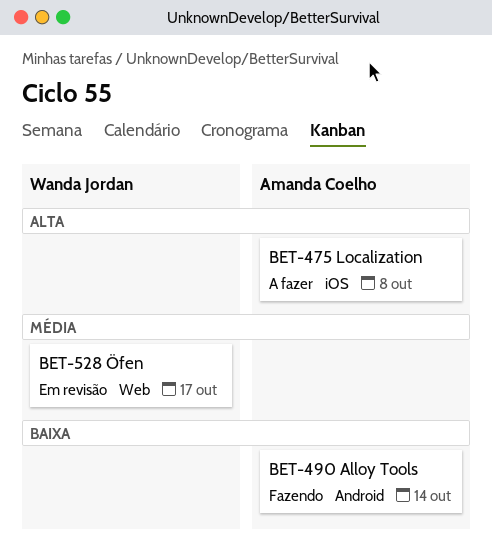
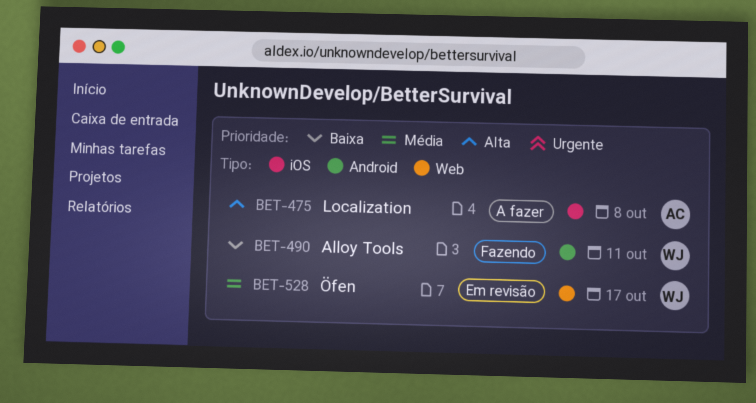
BET-490, owner: Amanda Coelho -> Wanda Jordan
BET-490, due: Oct 14 -> Oct 11

